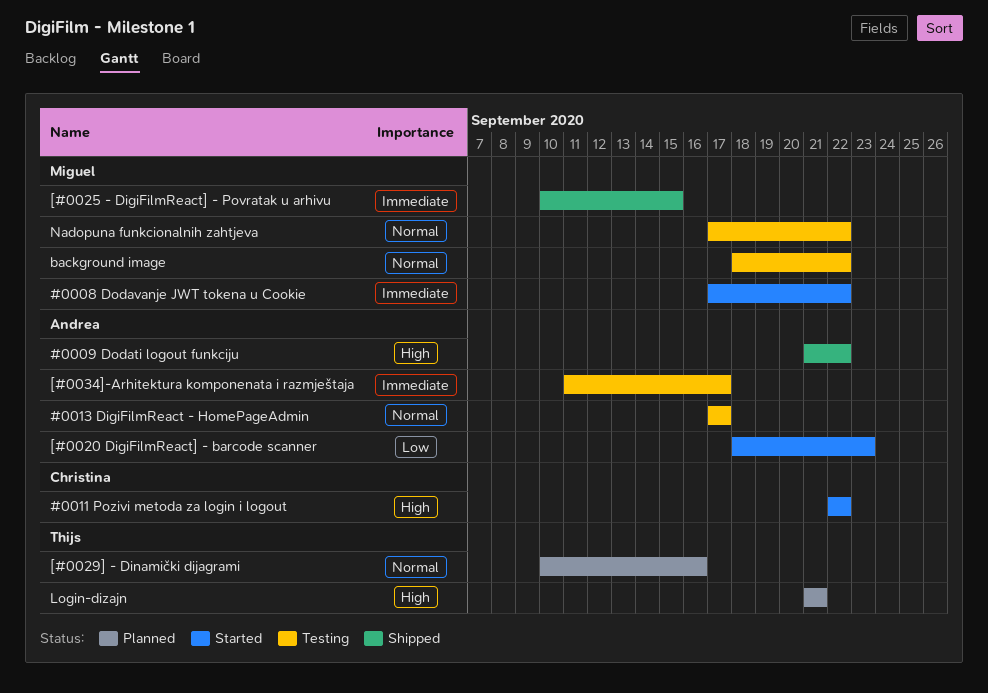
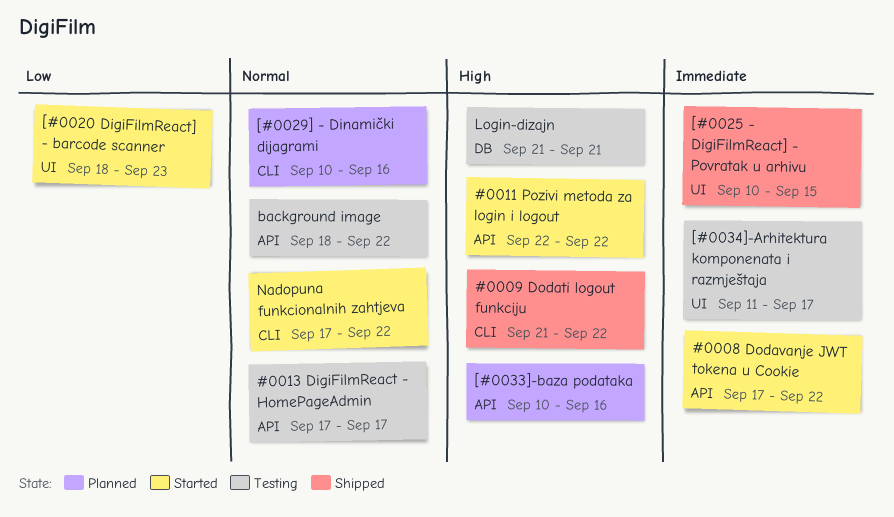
[#0033]-baza podataka: none -> present
Login-dizajn, status: Planned -> Testing
Nadopuna funkcionalnih zahtjeva, status: Testing -> Started

